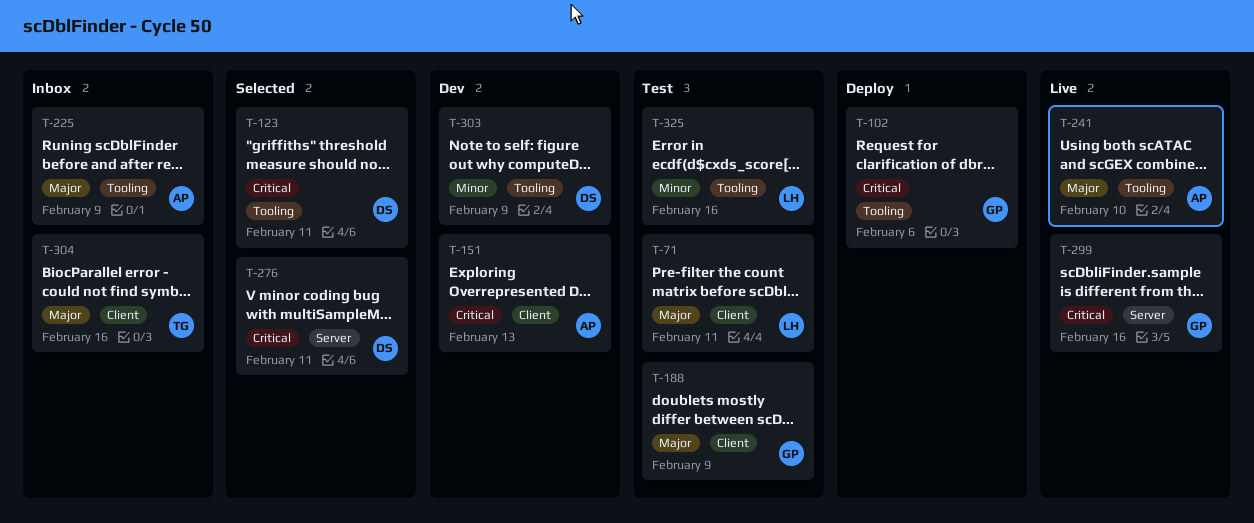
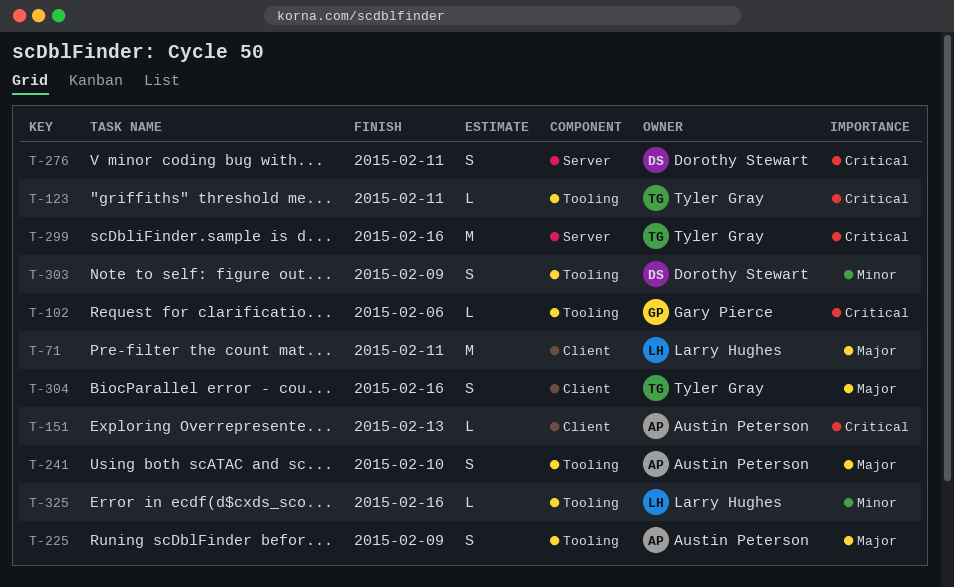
T-123, owner: Dorothy Stewart -> Tyler Gray
T-188: present -> none
T-299, owner: Gary Pierce -> Tyler Gray

